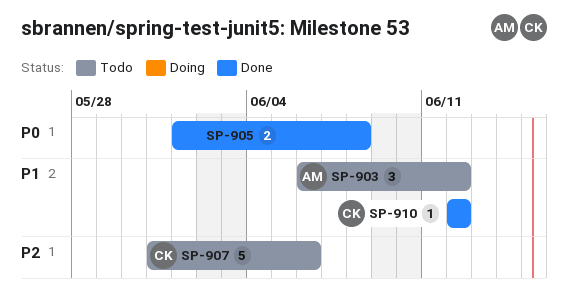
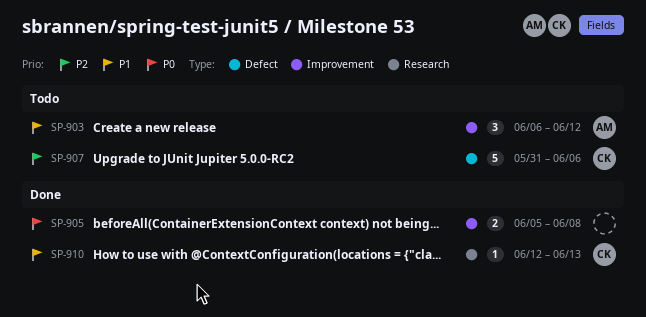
SP-905, start: Jun 1 -> Jun 5
SP-910, due: Jun 12 -> Jun 13

